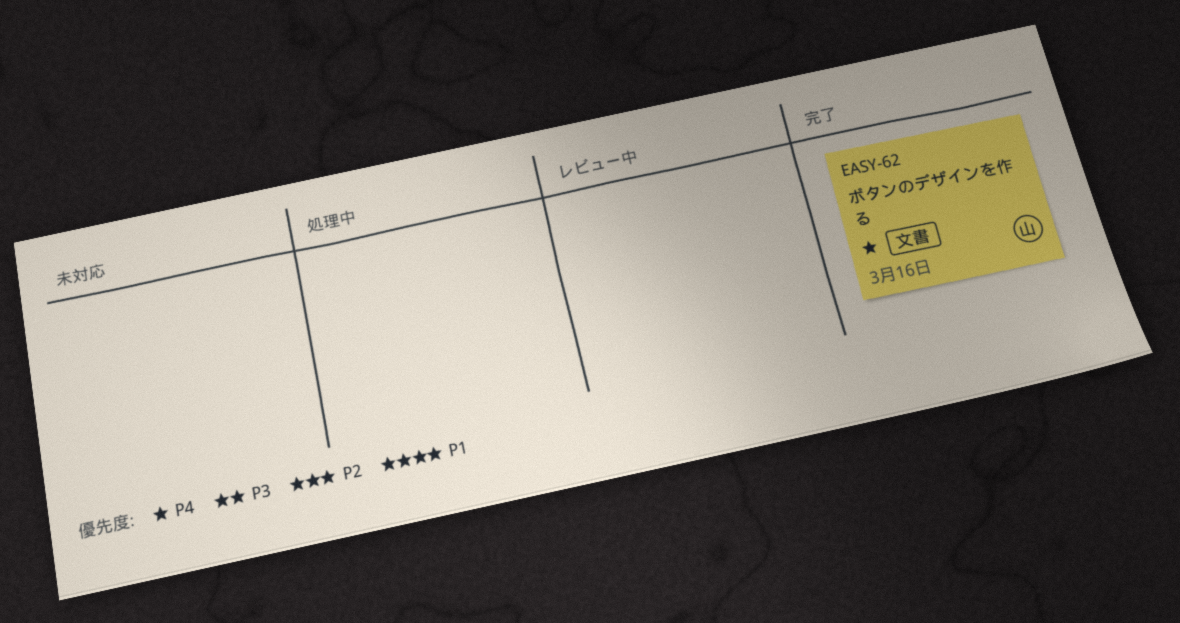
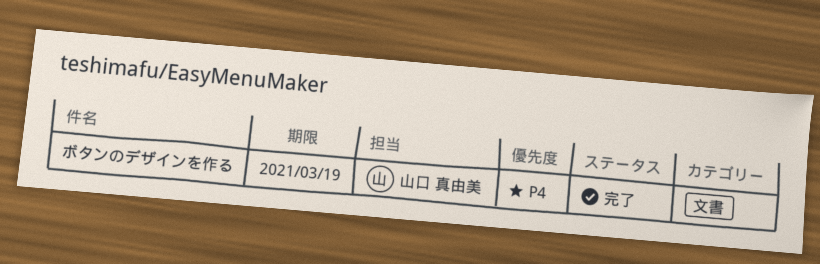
ボタンのデザインを作る, due: Mar 16 -> Mar 19

